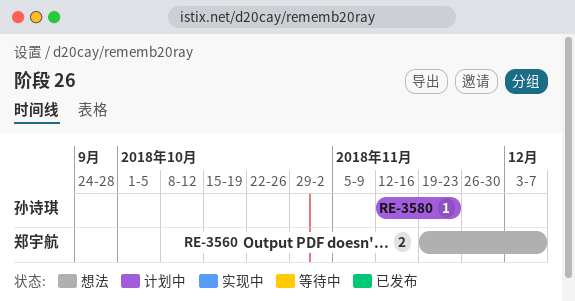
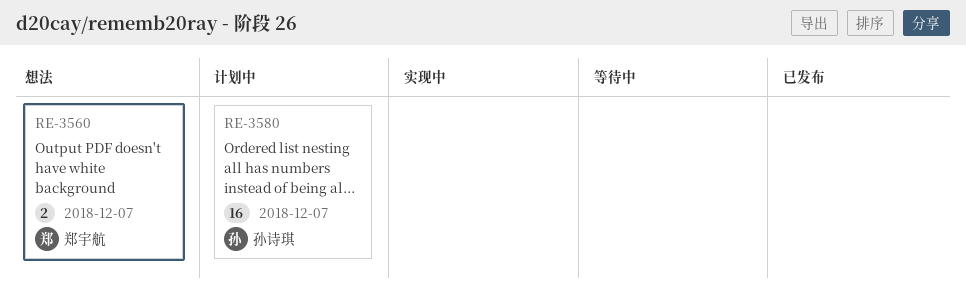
RE-3580, estimate: 1 -> 16
RE-3580, due: Nov 23 -> Dec 7

